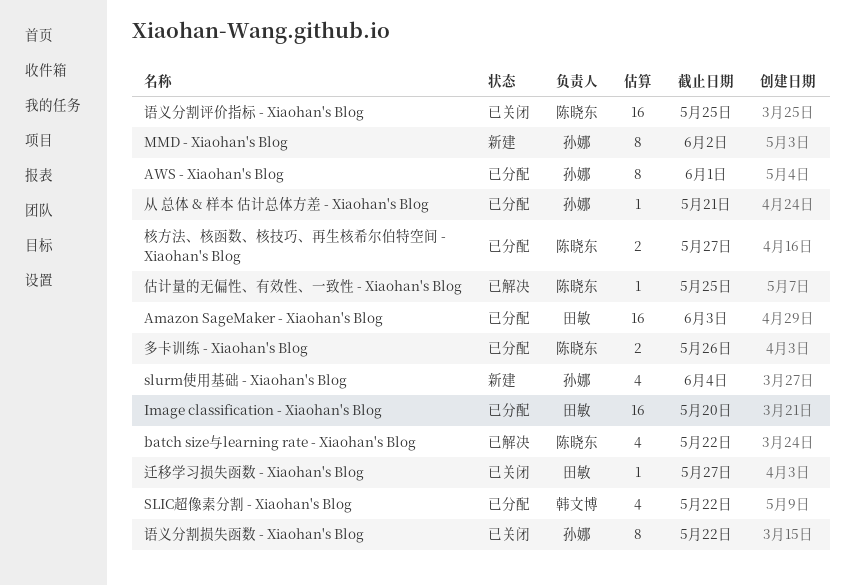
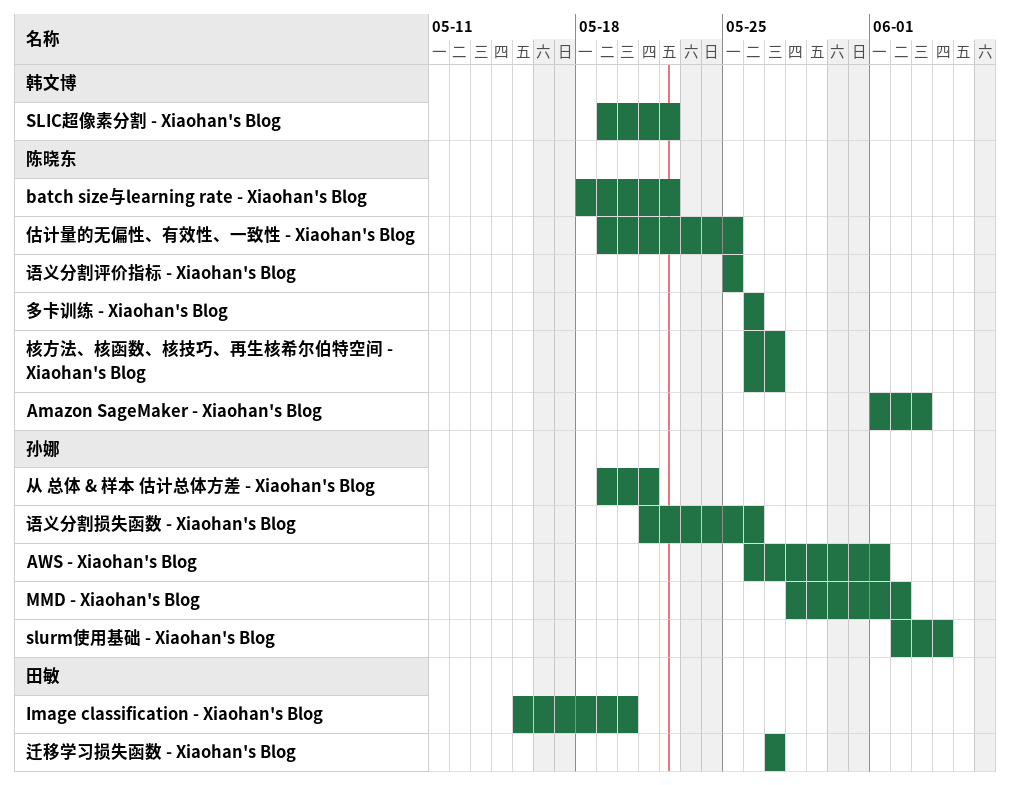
Amazon SageMaker - Xiaohan's Blog, owner: 田敏 -> 陈晓东
语义分割损失函数 - Xiaohan's Blog, due: May 22 -> May 26

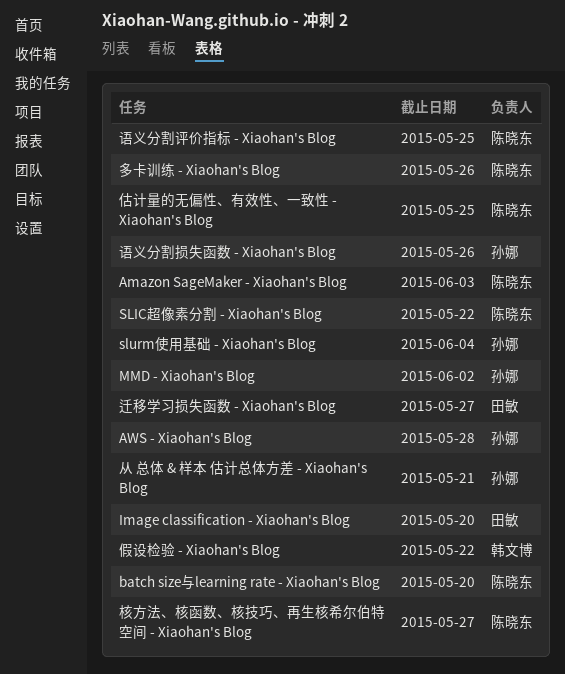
AWS - Xiaohan's Blog, due: Jun 1 -> May 28
batch size与learning rate - Xiaohan's Blog, due: May 22 -> May 20
SLIC超像素分割 - Xiaohan's Blog, owner: 韩文博 -> 陈晓东
假设检验 - Xiaohan's Blog: none -> present

